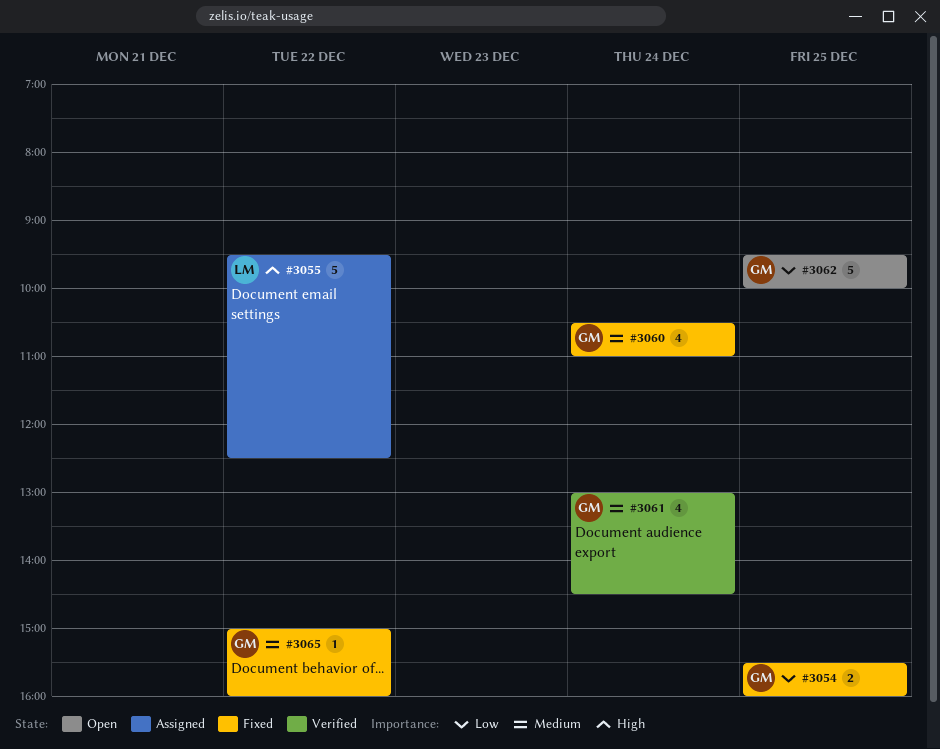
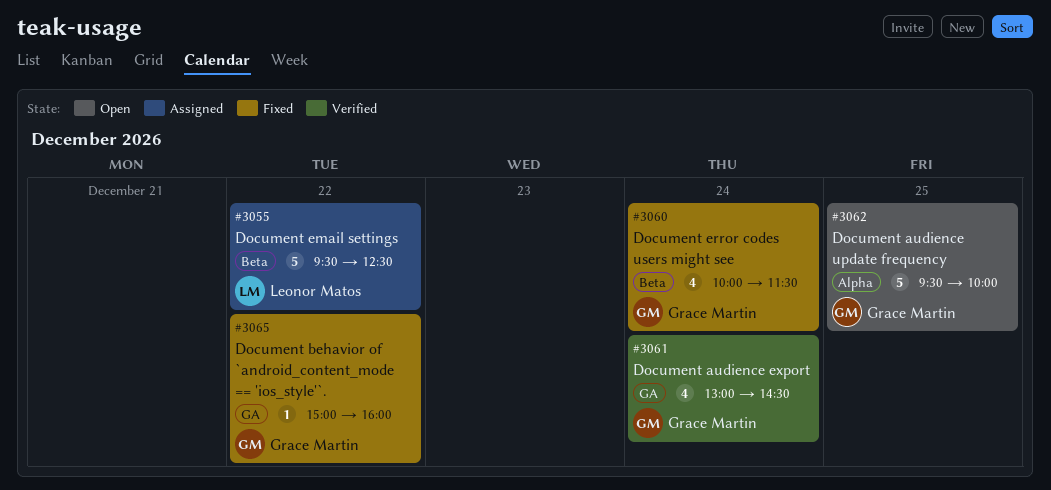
#3054: present -> none
#3060, begins: 10:30 -> 10:00
#3060, ends: 11:00 -> 11:30

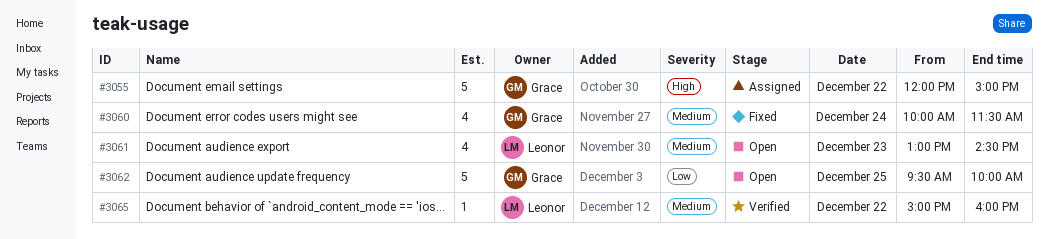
#3055, owner: Leonor Matos -> Grace Martin
#3055, begins: 09:30 -> 12:00
#3055, ends: 12:30 -> 15:00
#3061, status: Verified -> Open
#3061, owner: Grace Martin -> Leonor Matos
#3061, day: Dec 24 -> Dec 23
#3065, status: Fixed -> Verified
#3065, owner: Grace Martin -> Leonor Matos

